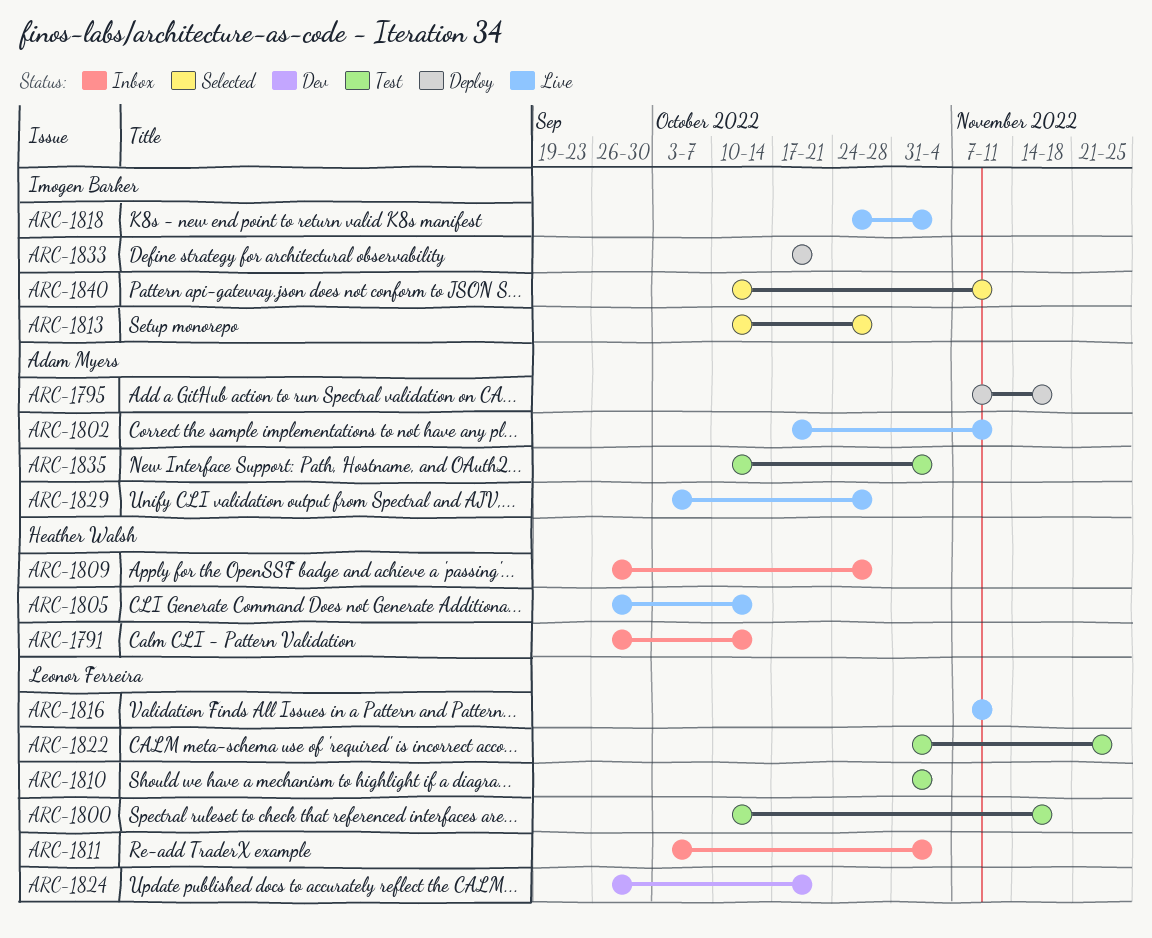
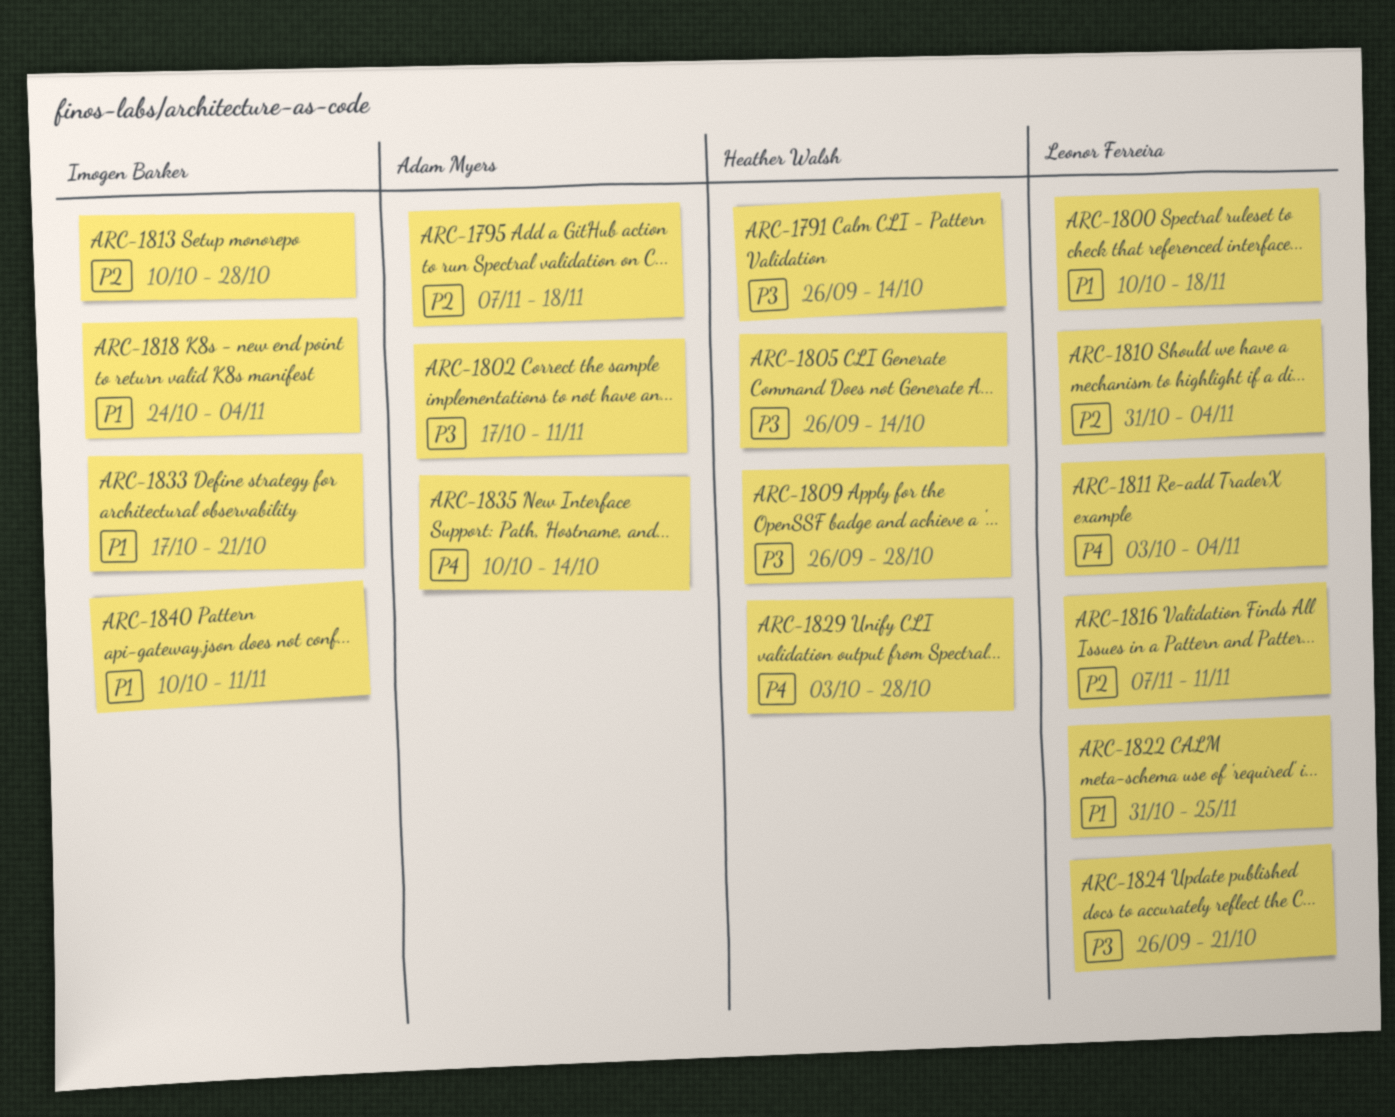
ARC-1829, owner: Adam Myers -> Heather Walsh
ARC-1835, due: Nov 4 -> Oct 14

